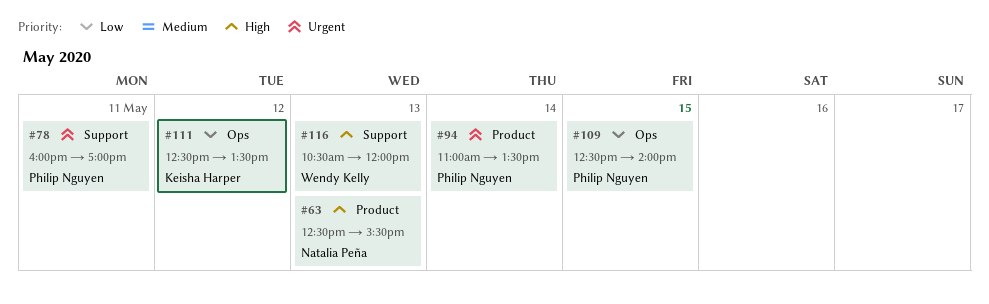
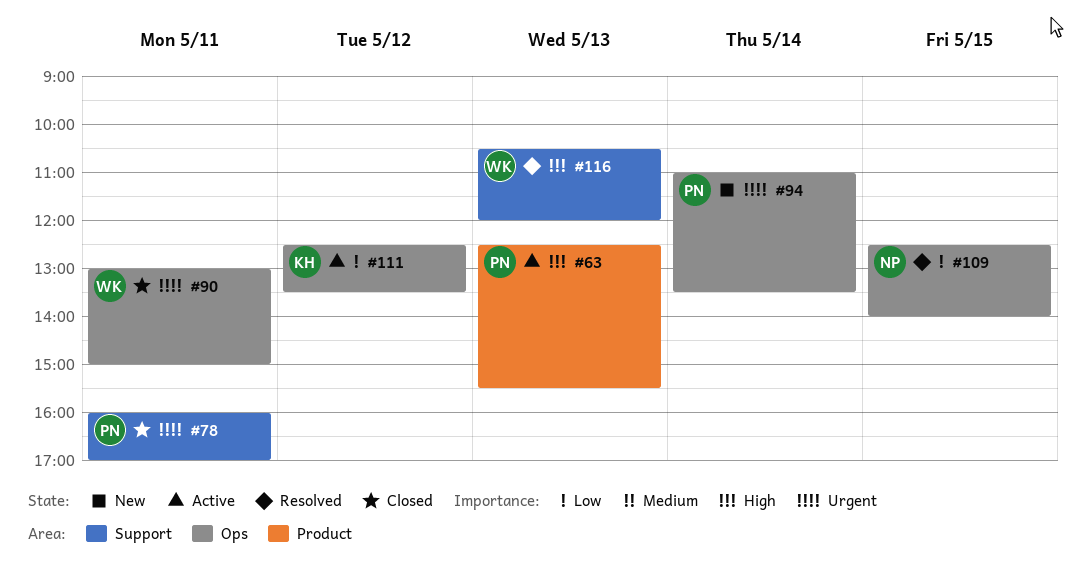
#63, owner: Natalia Peña -> Philip Nguyen
#90: none -> present
#94, label: Product -> Ops
#109, owner: Philip Nguyen -> Natalia Peña

